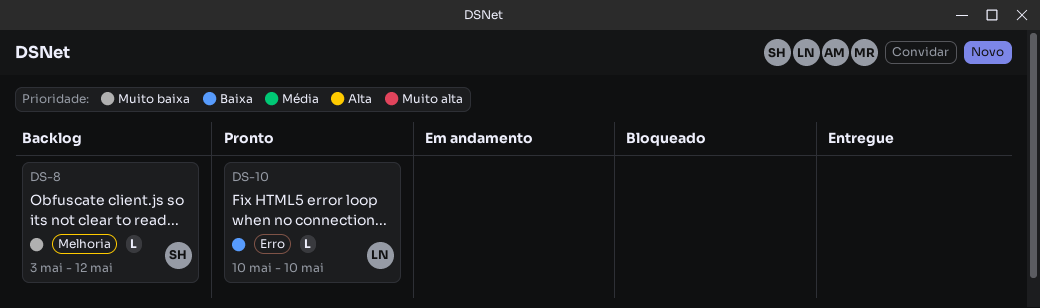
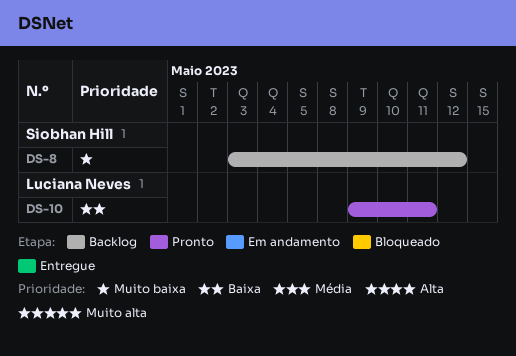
DS-10, start: May 10 -> May 9
DS-10, due: May 10 -> May 11

